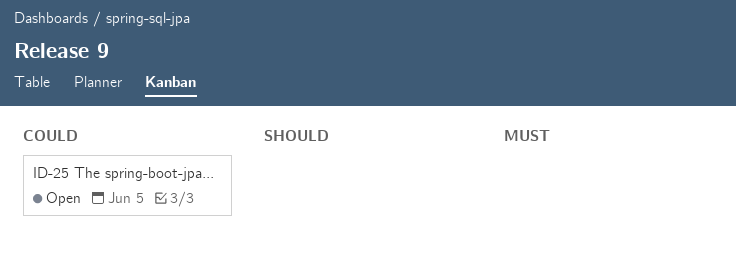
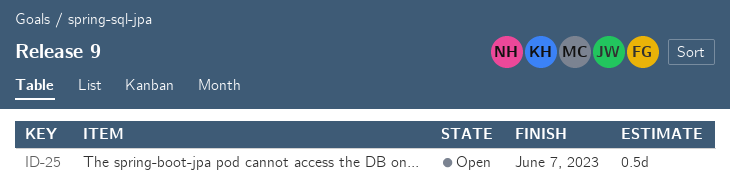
ID-25, due: Jun 5 -> Jun 7

